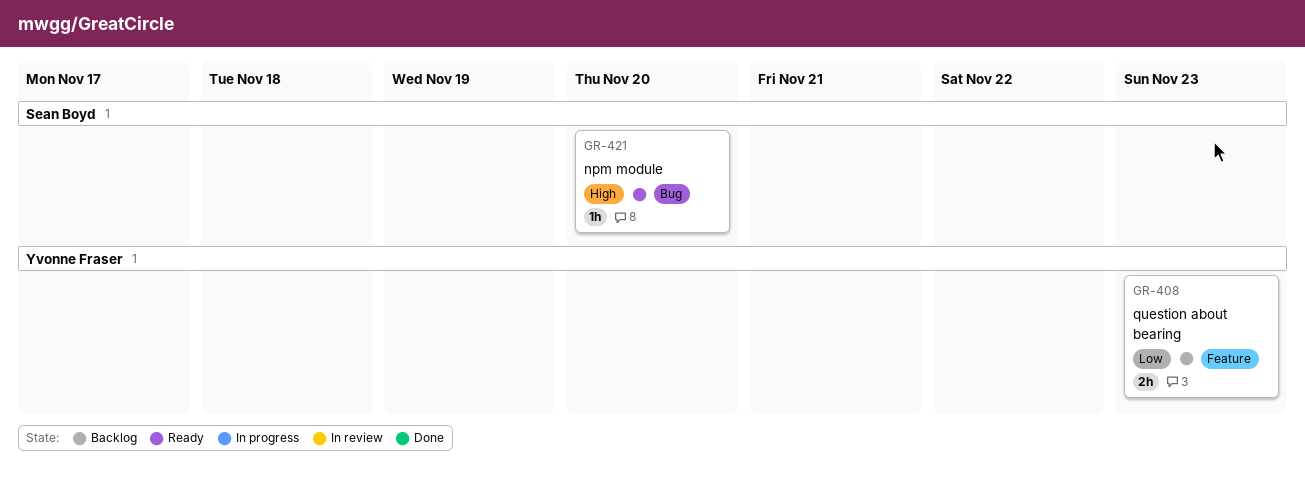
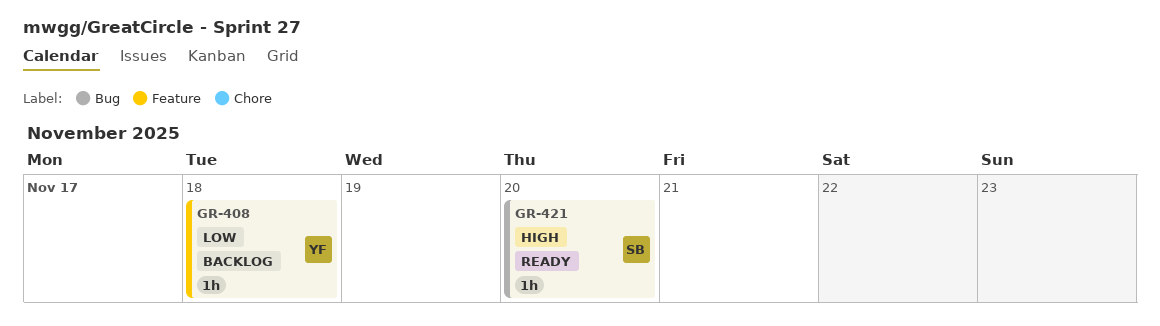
GR-408, estimate: 2h -> 1h
GR-408, due: Nov 23 -> Nov 18

